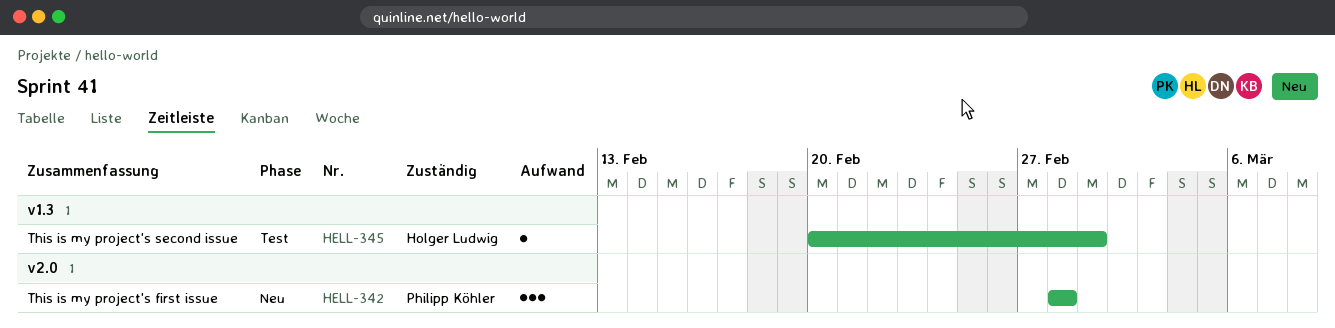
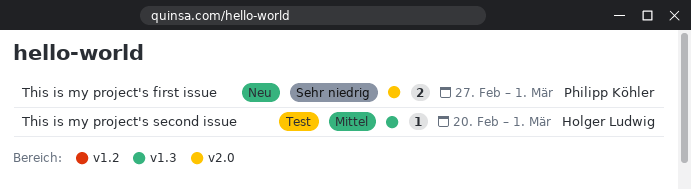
This is my project's first issue, estimate: 3 -> 2
This is my project's first issue, start: Feb 28 -> Feb 27
This is my project's first issue, due: Feb 28 -> Mar 1

